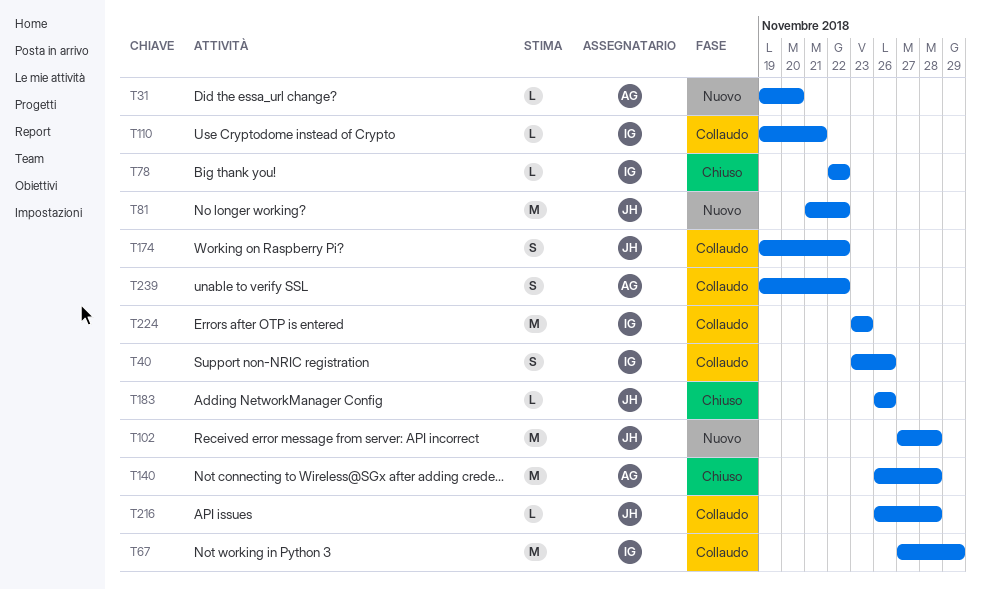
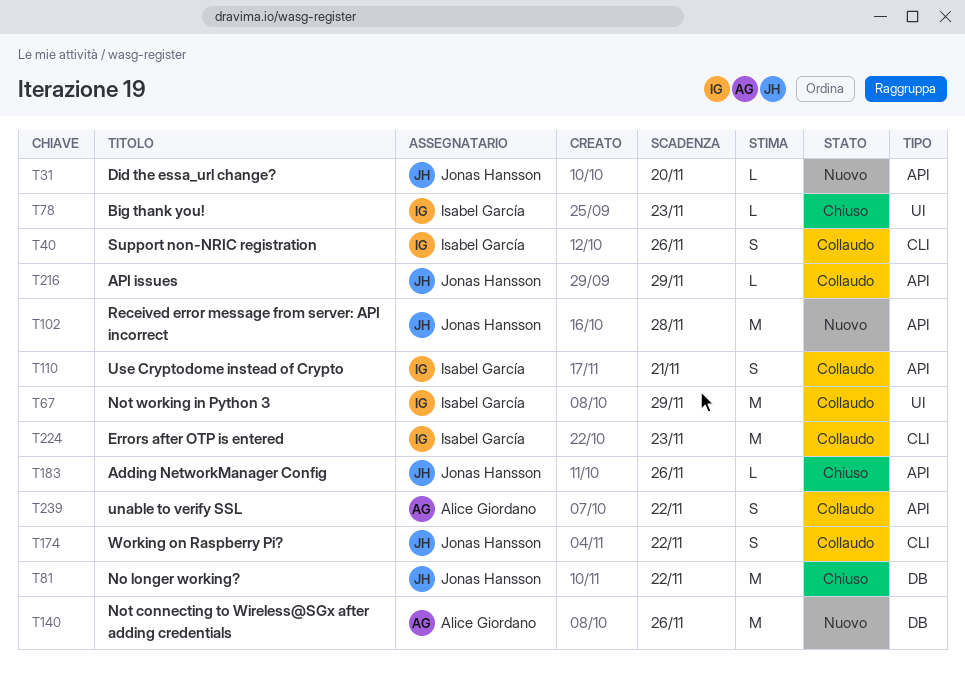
T31, owner: Alice Giordano -> Jonas Hansson
T78, due: Nov 22 -> Nov 23
T81, status: Nuovo -> Chiuso
T110, estimate: L -> S
T140, status: Chiuso -> Nuovo
T140, due: Nov 28 -> Nov 26
T216, due: Nov 28 -> Nov 29

